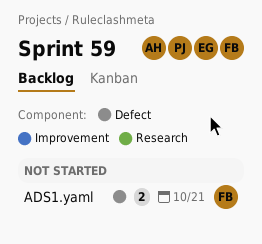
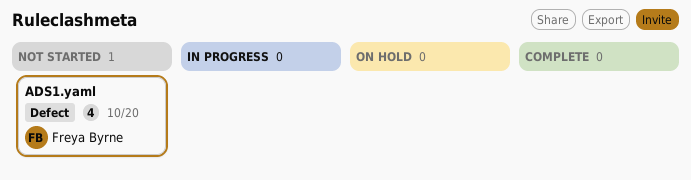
ADS1.yaml, estimate: 2 -> 4
ADS1.yaml, due: Oct 21 -> Oct 20

